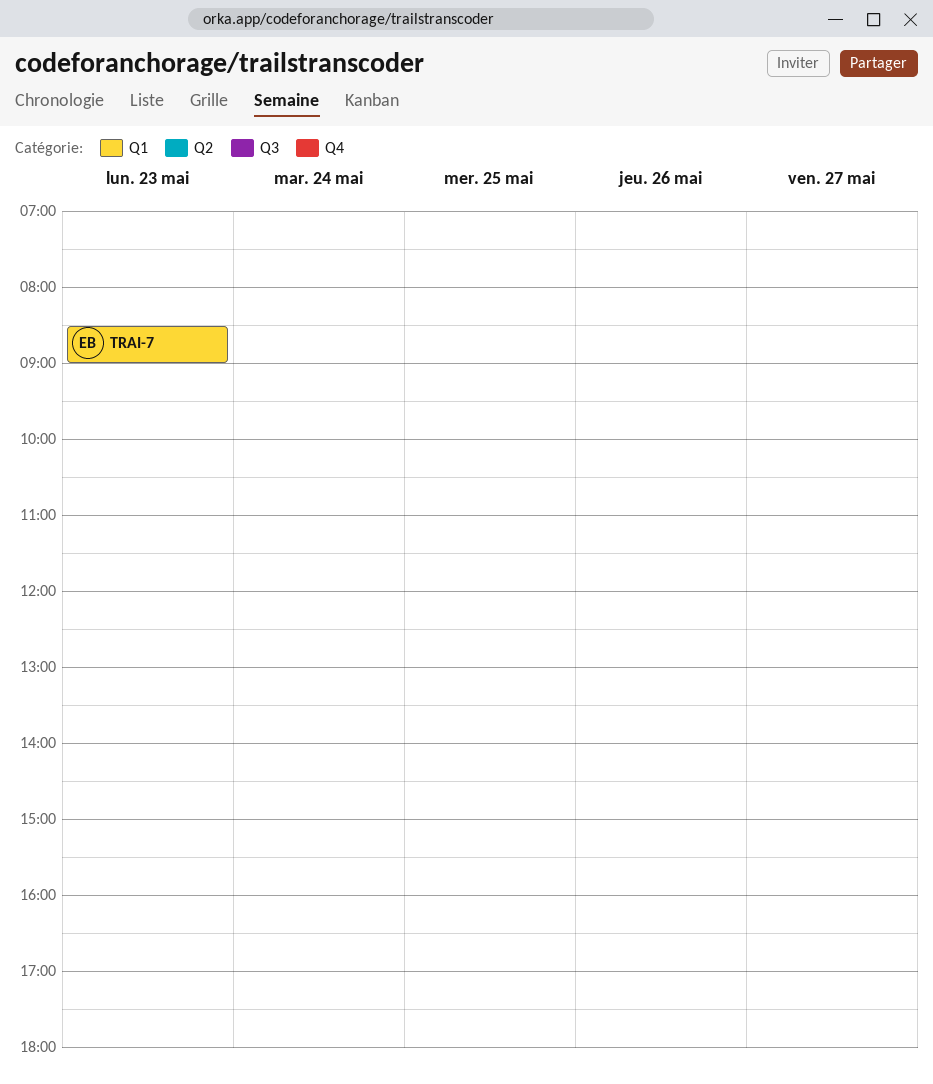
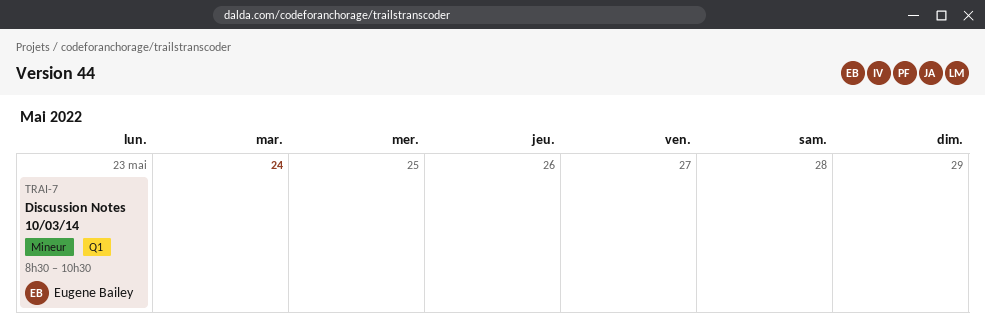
TRAI-7, ends: 09:00 -> 10:30

